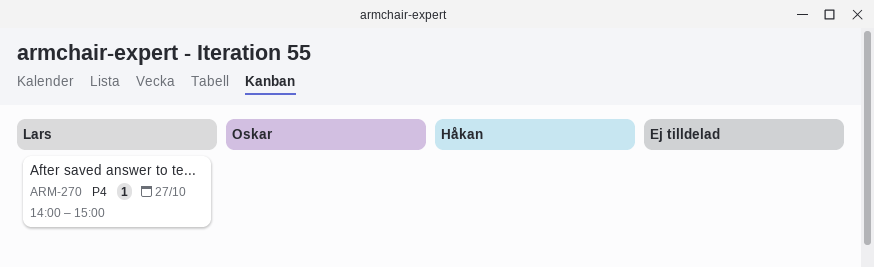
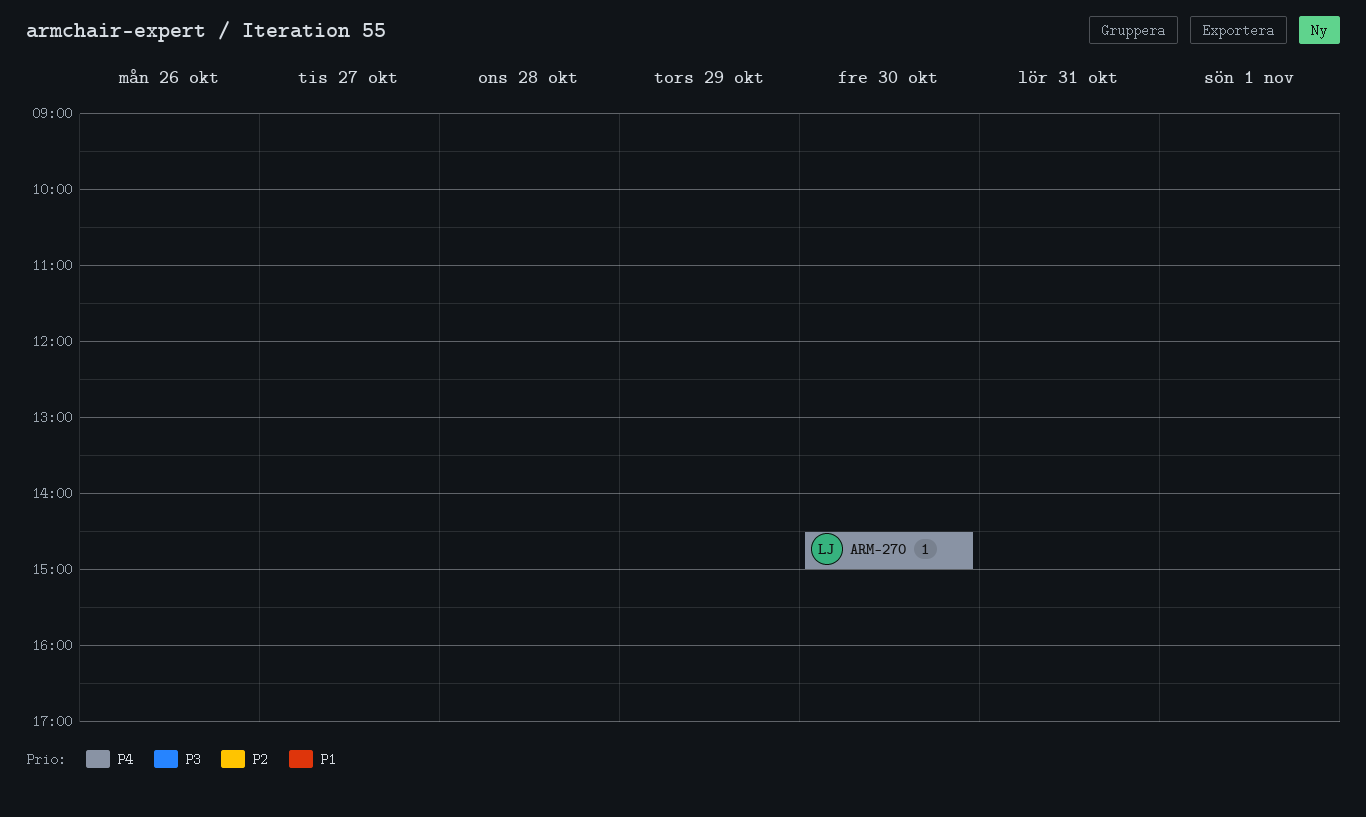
ARM-270, day: Oct 27 -> Oct 30
ARM-270, begins: 14:00 -> 14:30

